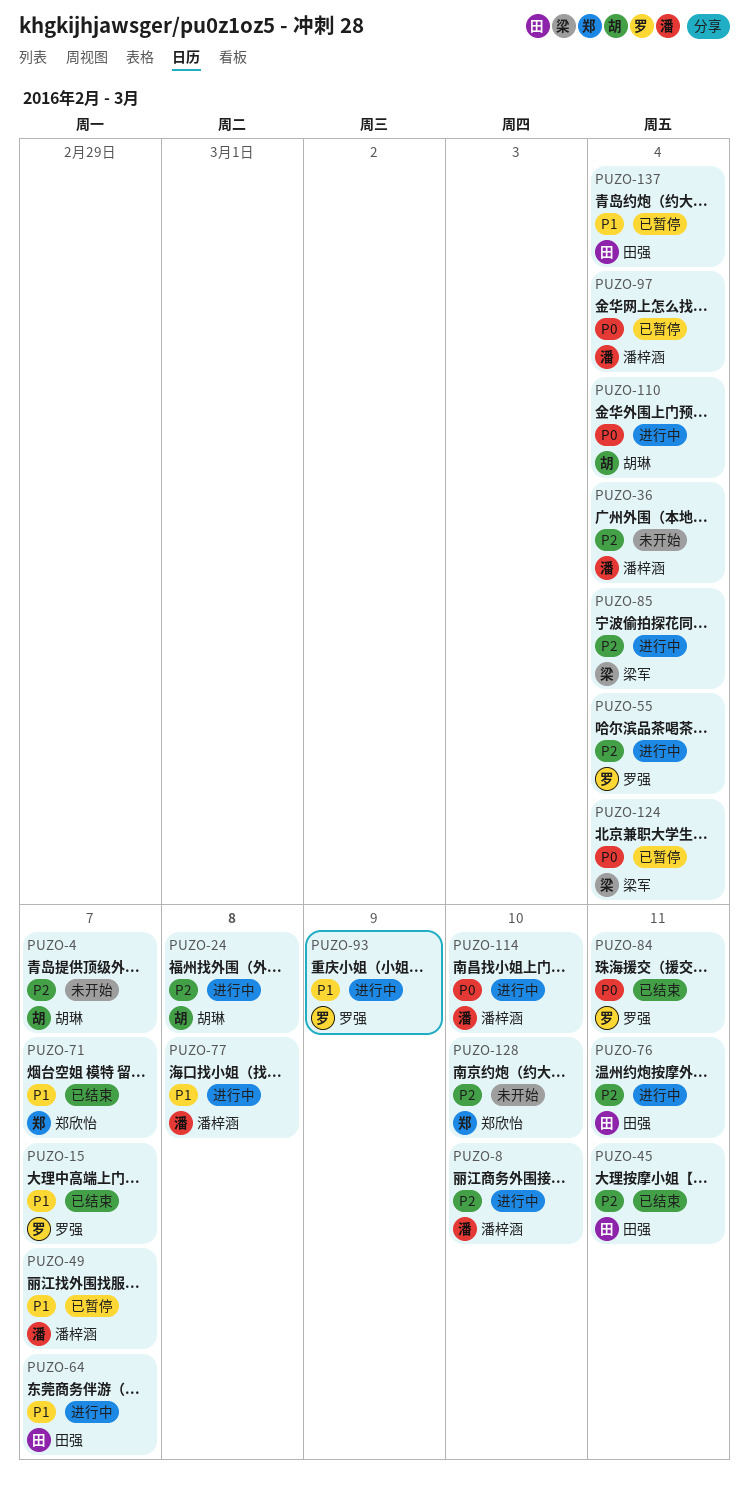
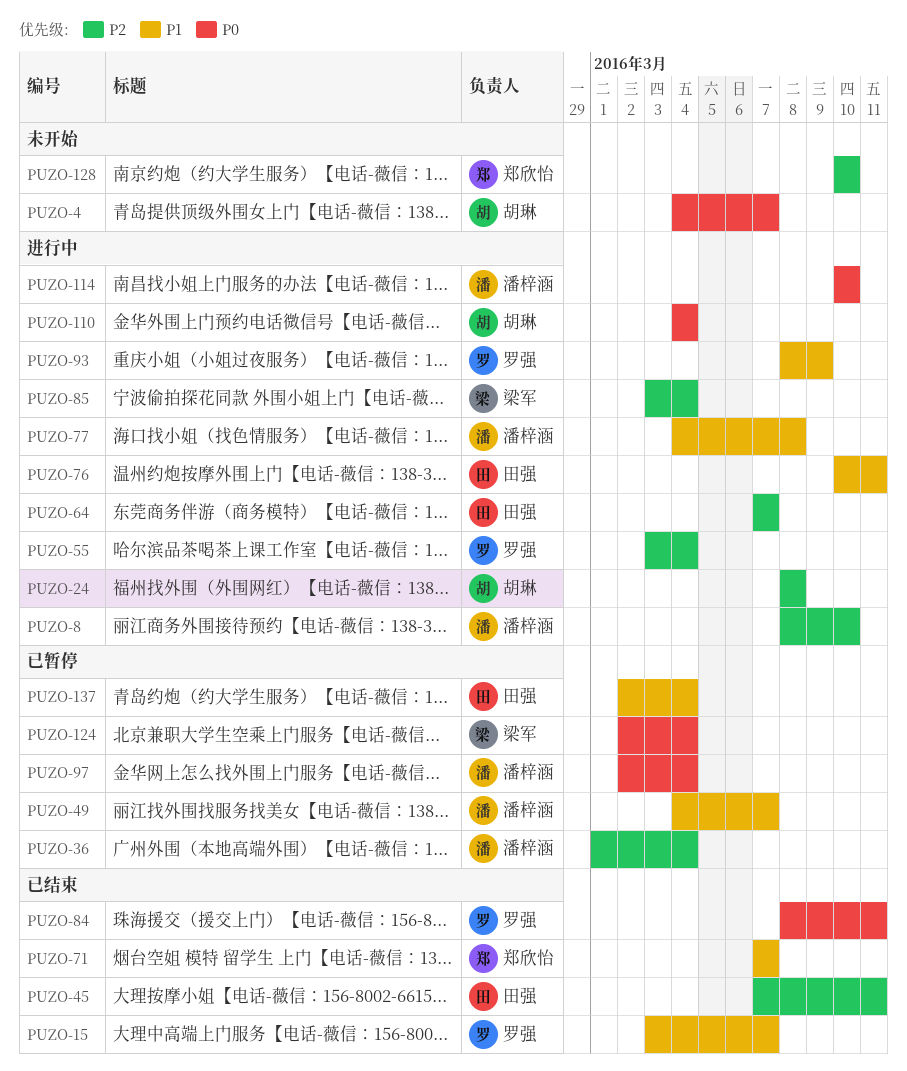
PUZO-4, priority: P2 -> P0
PUZO-36, status: 未开始 -> 已暂停
PUZO-64, priority: P1 -> P2
PUZO-76, priority: P2 -> P1

